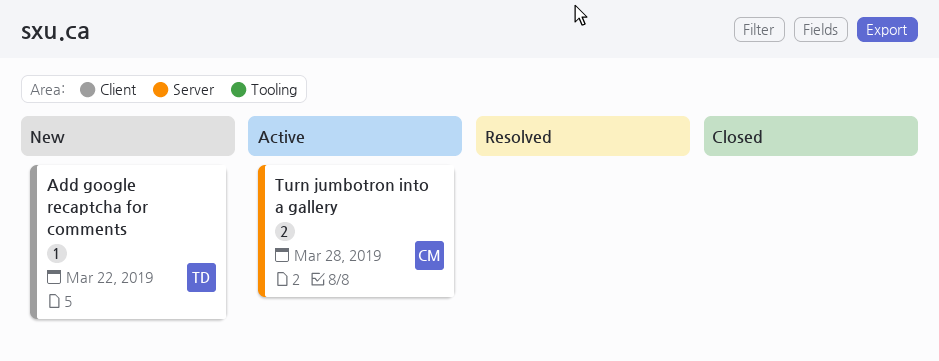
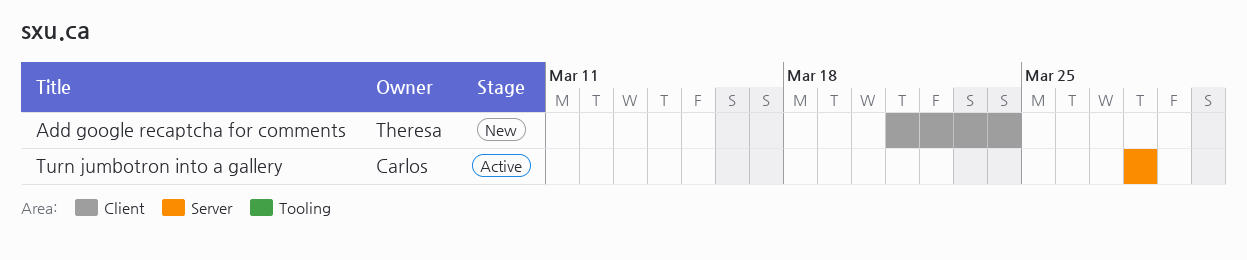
Add google recaptcha for comments, due: Mar 22 -> Mar 24

